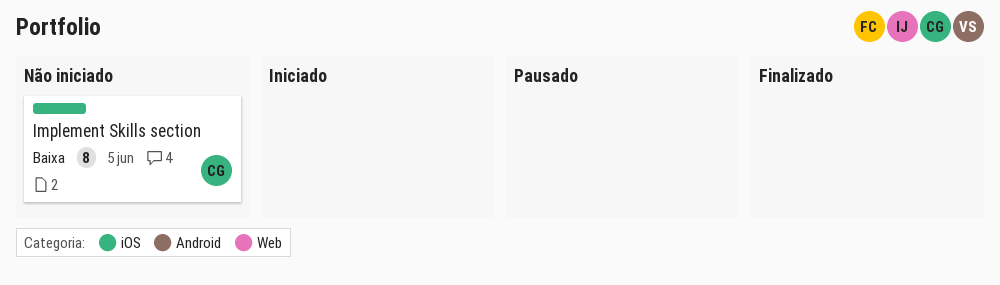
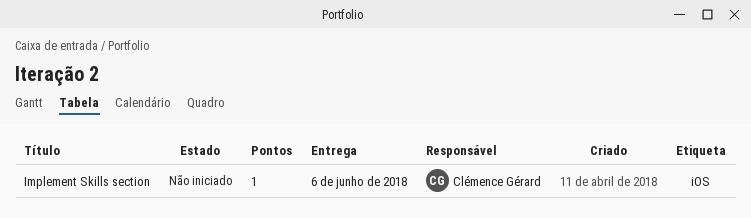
Implement Skills section, estimate: 8 -> 1
Implement Skills section, due: Jun 5 -> Jun 6

